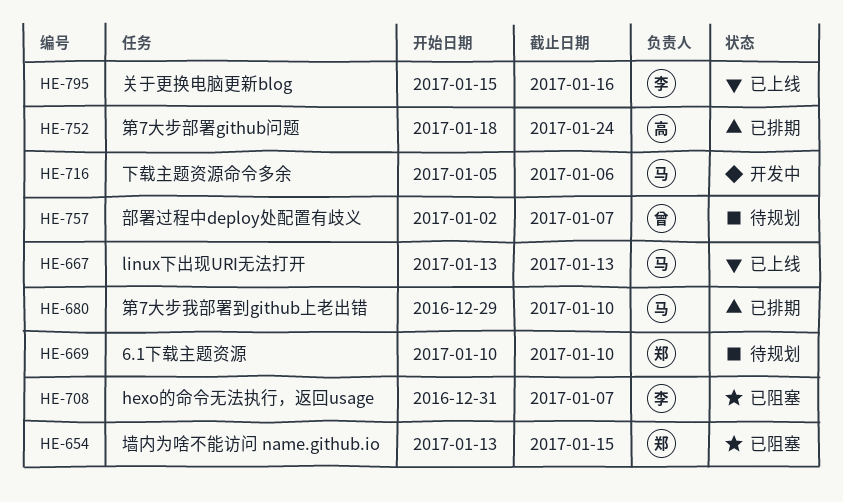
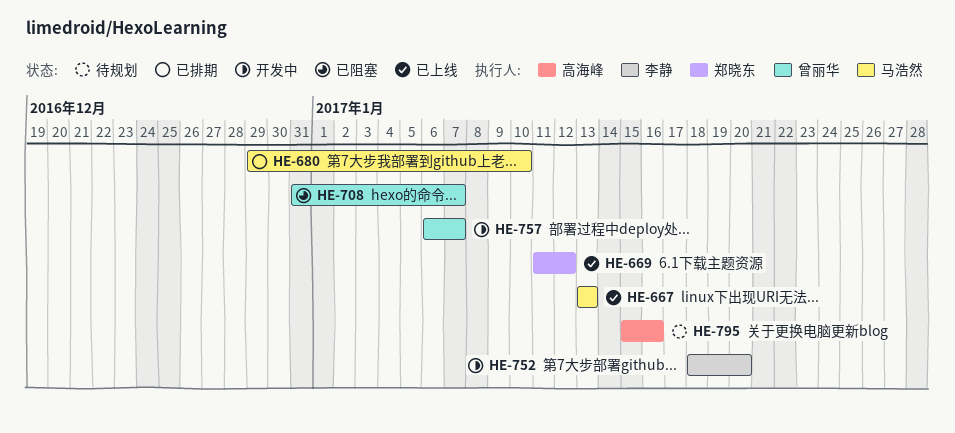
HE-654: present -> none
HE-669, status: 待规划 -> 已上线
HE-669, start: Jan 10 -> Jan 11
HE-669, due: Jan 10 -> Jan 12
HE-708, owner: 李静 -> 曾丽华
HE-716: present -> none
HE-752, status: 已排期 -> 开发中
HE-752, owner: 高海峰 -> 李静
HE-752, due: Jan 24 -> Jan 20
HE-757, status: 待规划 -> 开发中
HE-757, start: Jan 2 -> Jan 6
HE-795, status: 已上线 -> 待规划
HE-795, owner: 李静 -> 高海峰

